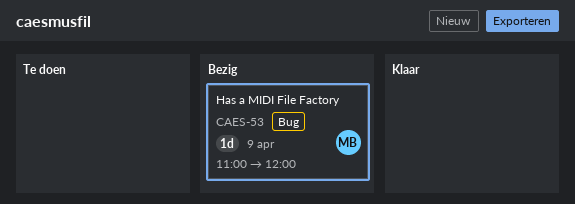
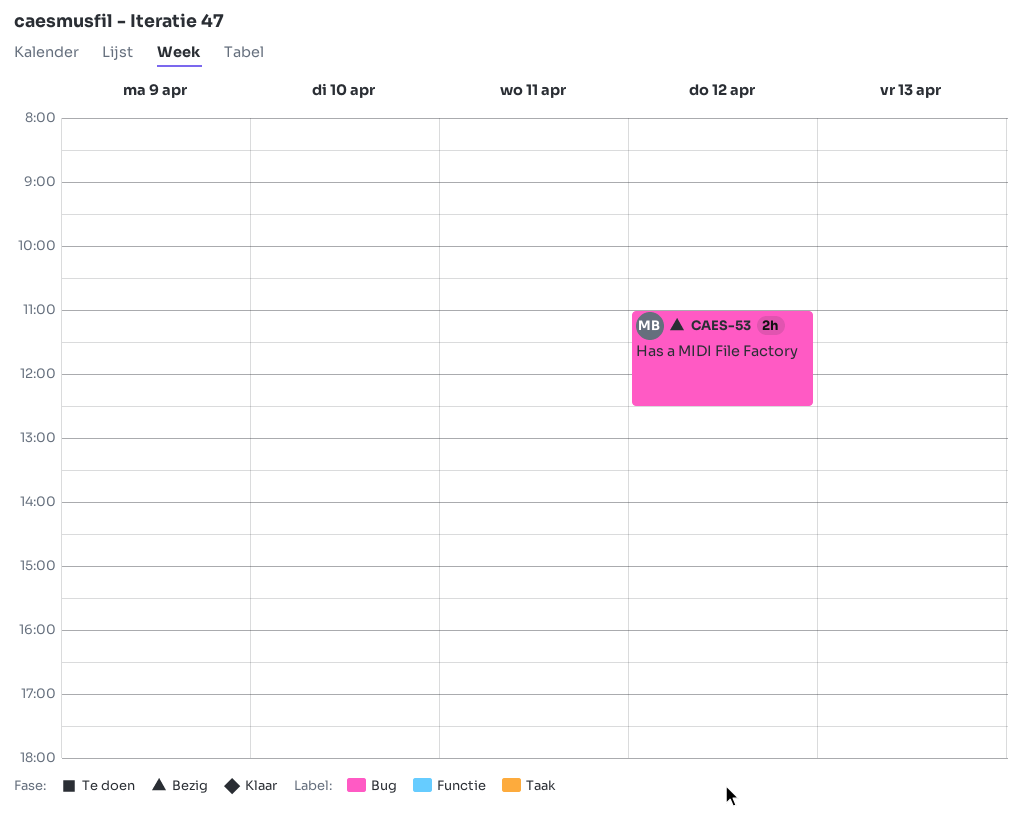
CAES-53, estimate: 1d -> 2h
CAES-53, day: Apr 9 -> Apr 12
CAES-53, ends: 12:00 -> 12:30

